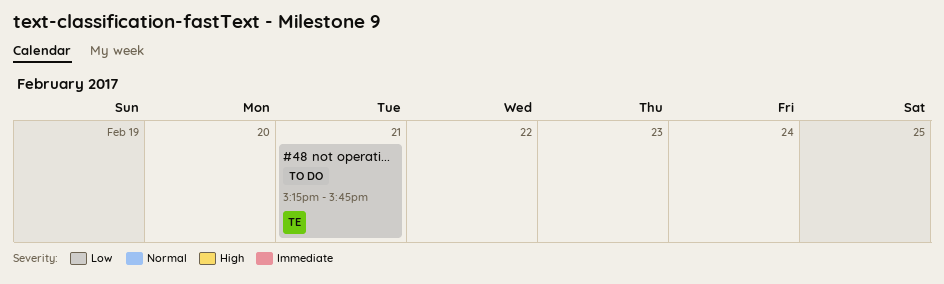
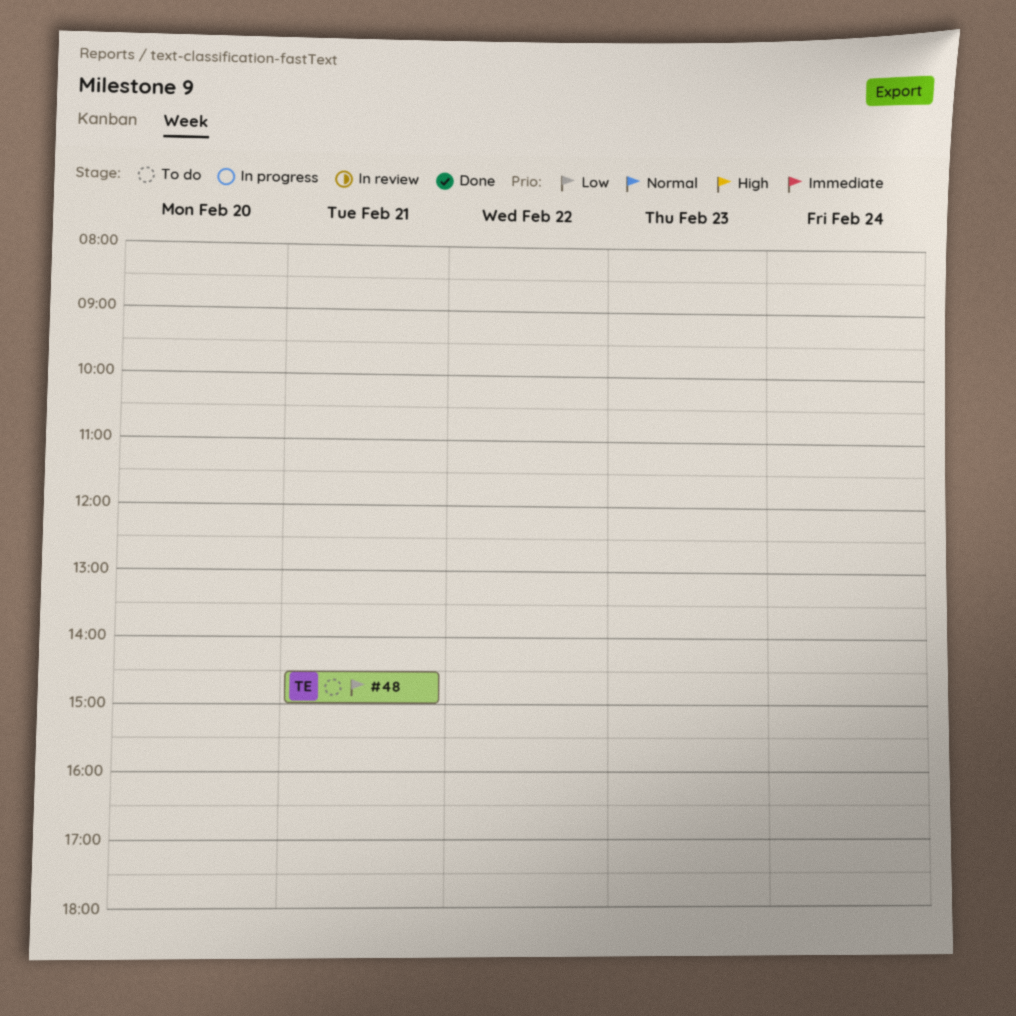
#48, begins: 15:15 -> 14:30
#48, ends: 15:45 -> 15:00

